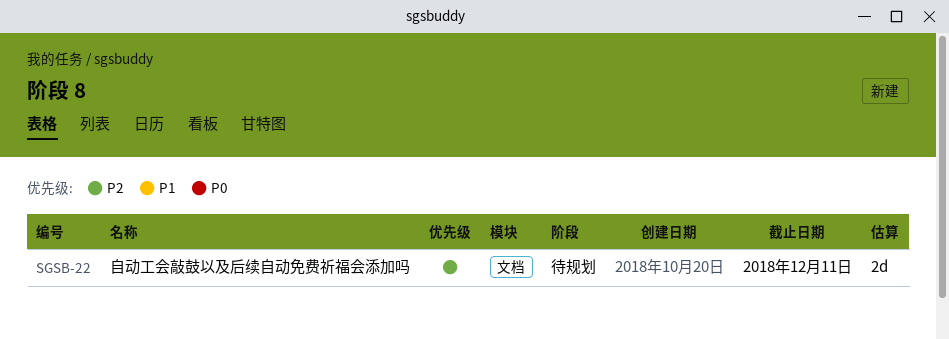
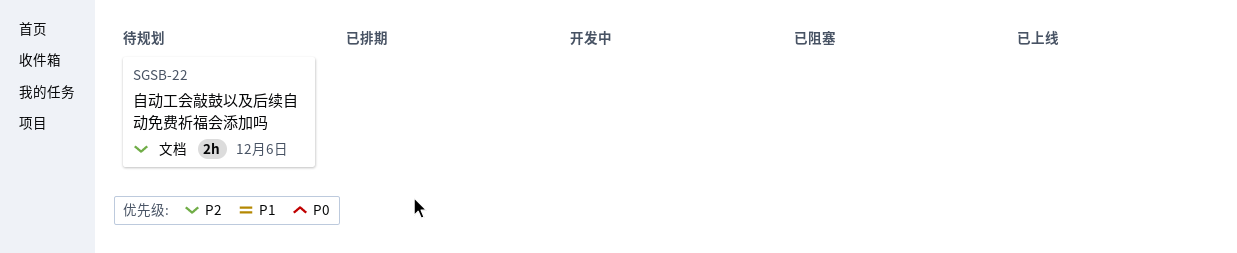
SGSB-22, estimate: 2d -> 2h
SGSB-22, due: Dec 11 -> Dec 6

